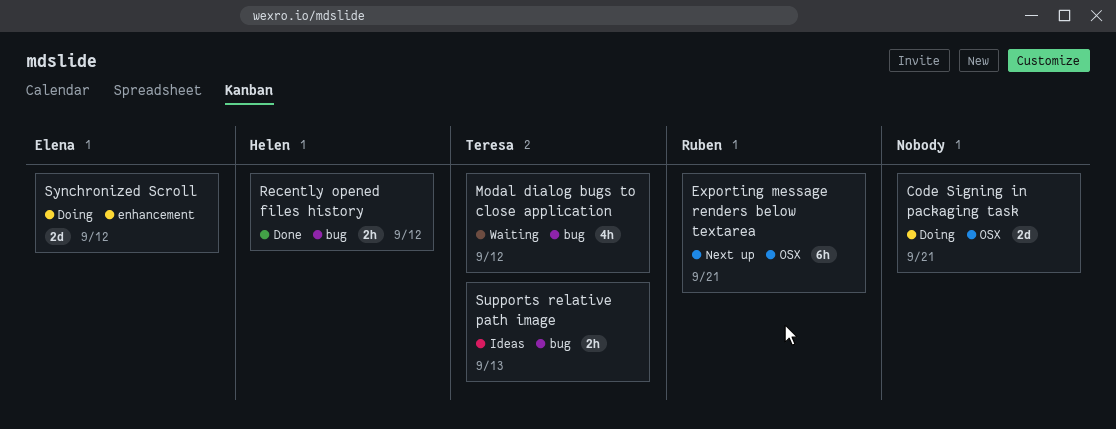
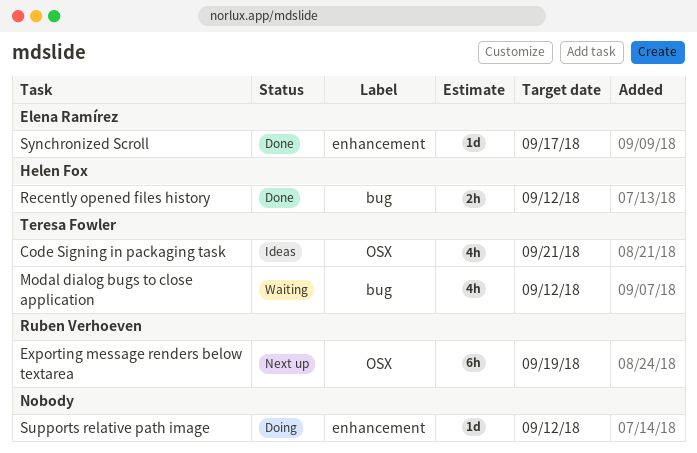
Code Signing in packaging task, status: Doing -> Ideas
Code Signing in packaging task, owner: none -> Teresa Fowler
Code Signing in packaging task, estimate: 2d -> 4h
Exporting message renders below textarea, due: Sep 21 -> Sep 19
Supports relative path image, status: Ideas -> Doing
Supports relative path image, owner: Teresa Fowler -> none
Supports relative path image, label: bug -> enhancement
Supports relative path image, estimate: 2h -> 1d
Supports relative path image, due: Sep 13 -> Sep 12
Synchronized Scroll, status: Doing -> Done
Synchronized Scroll, estimate: 2d -> 1d
Synchronized Scroll, due: Sep 12 -> Sep 17

